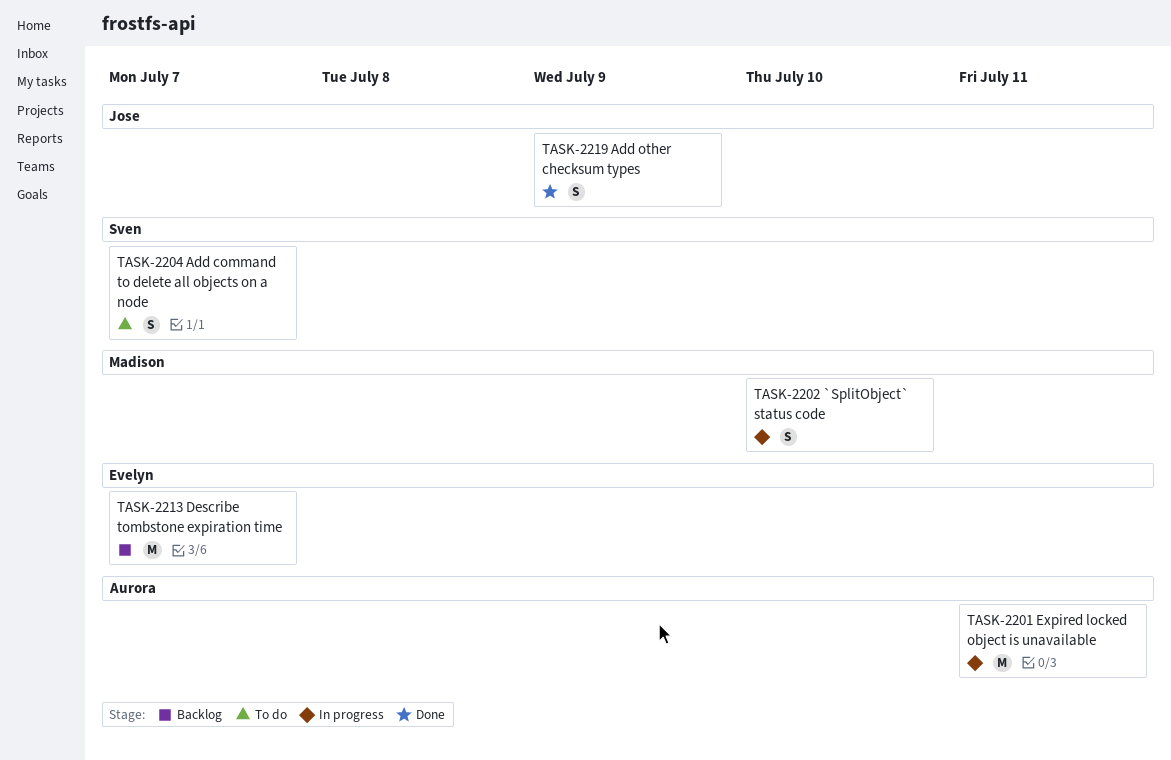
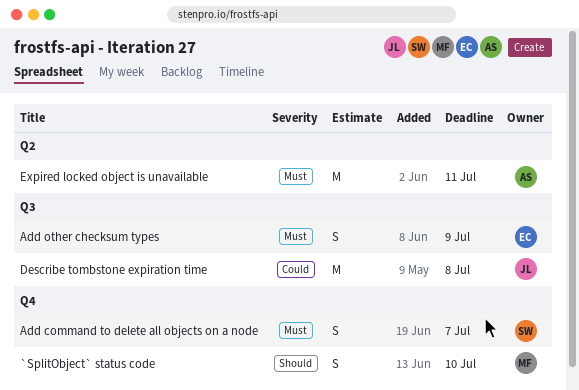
Add other checksum types, owner: Jose -> Evelyn
Describe tombstone expiration time, owner: Evelyn -> Jose
Describe tombstone expiration time, due: Jul 7 -> Jul 8

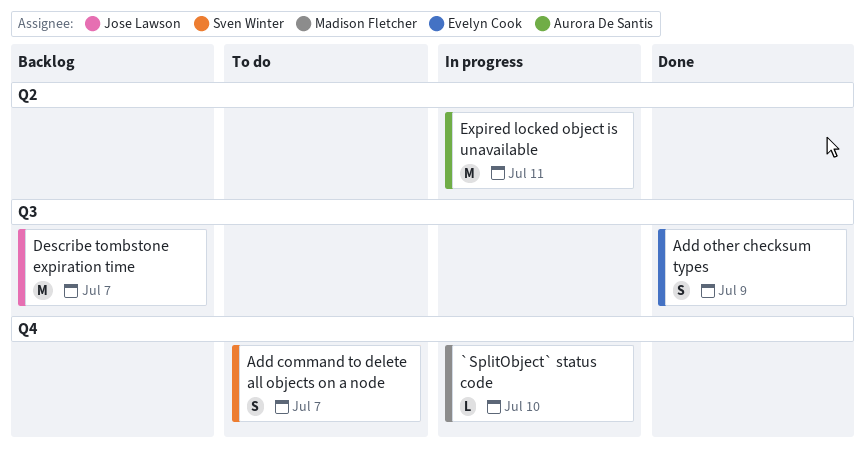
`SplitObject` status code, estimate: S -> L
Describe tombstone expiration time, due: Jul 8 -> Jul 7

